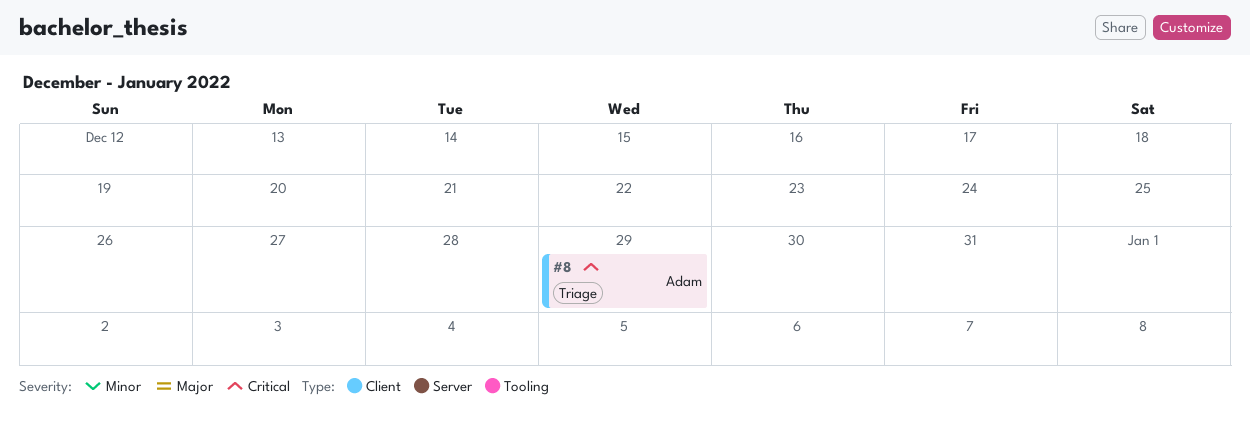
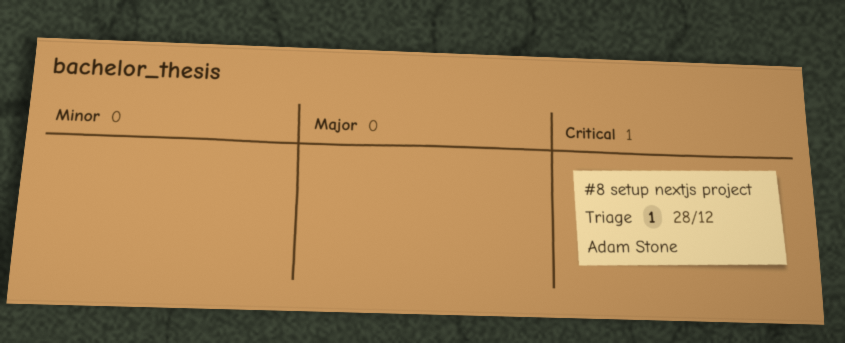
#8, due: Dec 29 -> Dec 28

